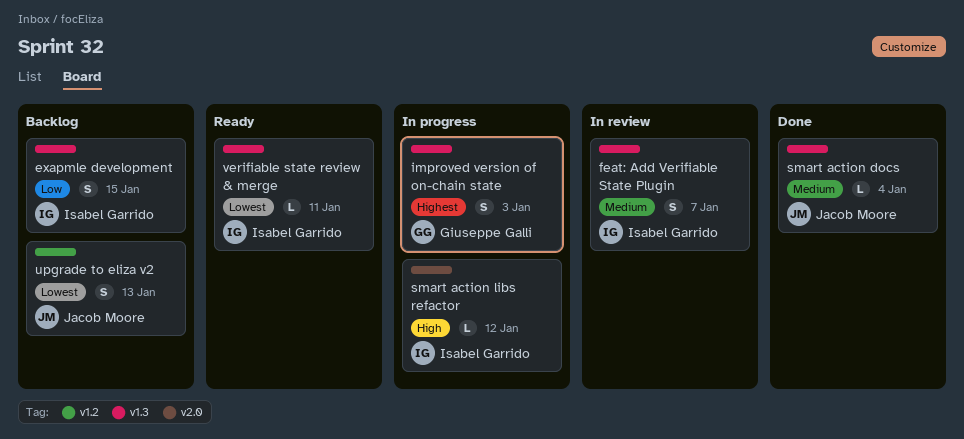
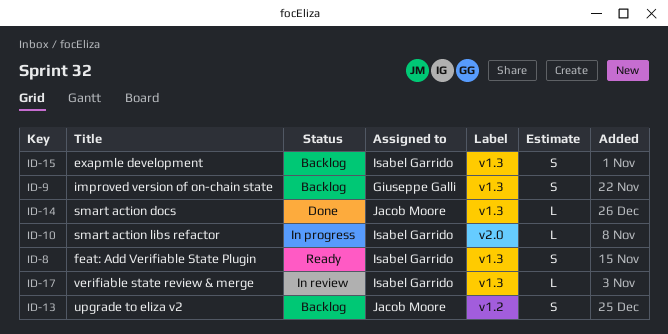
feat: Add Verifiable State Plugin, status: In review -> Ready
improved version of on-chain state, status: In progress -> Backlog
verifiable state review & merge, status: Ready -> In review

